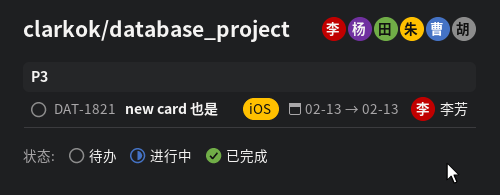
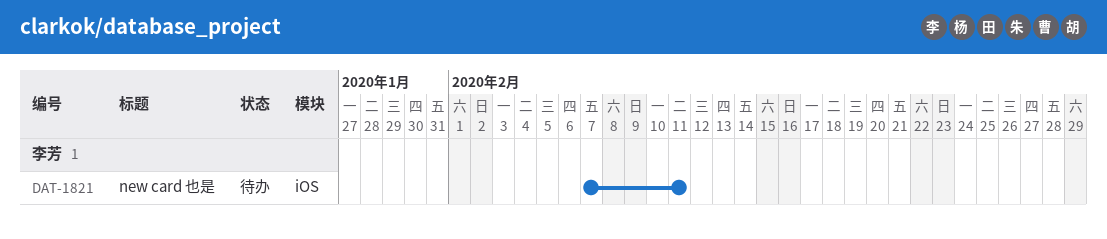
DAT-1821, start: Feb 13 -> Feb 7
DAT-1821, due: Feb 13 -> Feb 11

